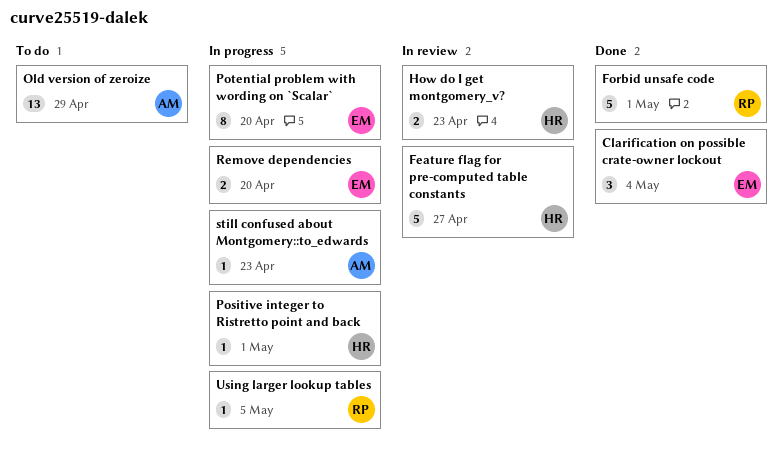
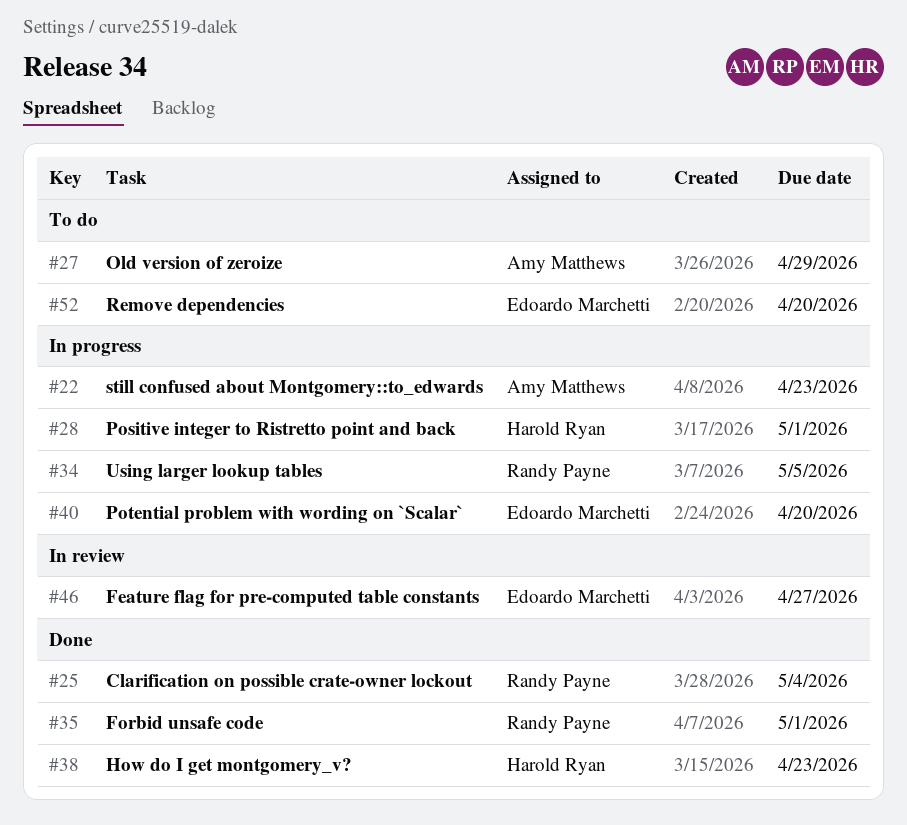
Clarification on possible crate-owner lockout, owner: Edoardo Marchetti -> Randy Payne
Feature flag for pre-computed table constants, owner: Harold Ryan -> Edoardo Marchetti
How do I get montgomery_v?, status: In review -> Done
Remove dependencies, status: In progress -> To do

